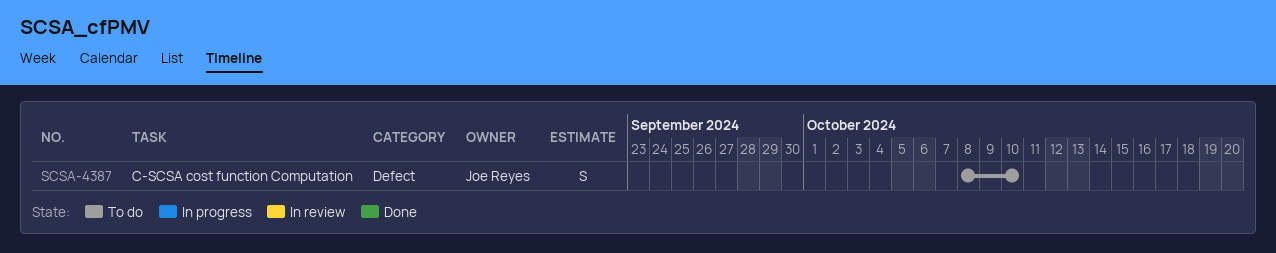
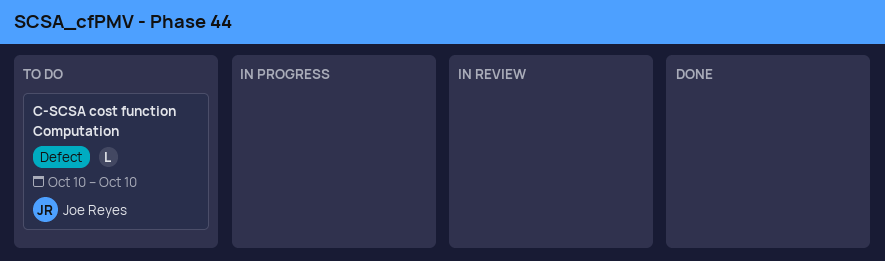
C-SCSA cost function Computation, estimate: S -> L
C-SCSA cost function Computation, start: Oct 8 -> Oct 10

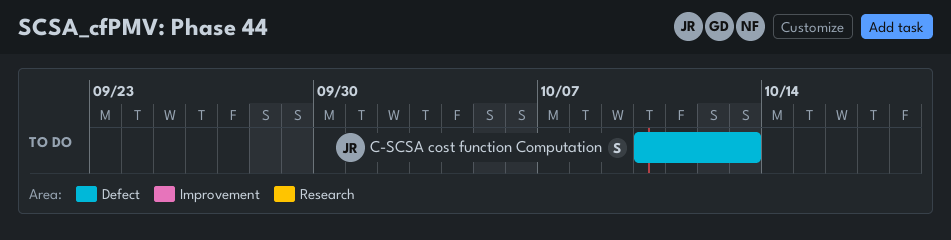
C-SCSA cost function Computation, estimate: L -> S
C-SCSA cost function Computation, due: Oct 10 -> Oct 13

